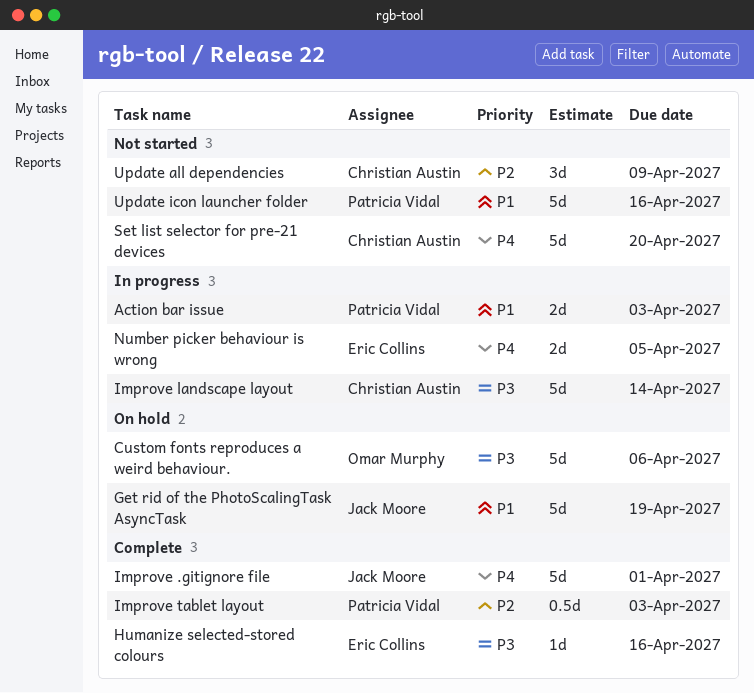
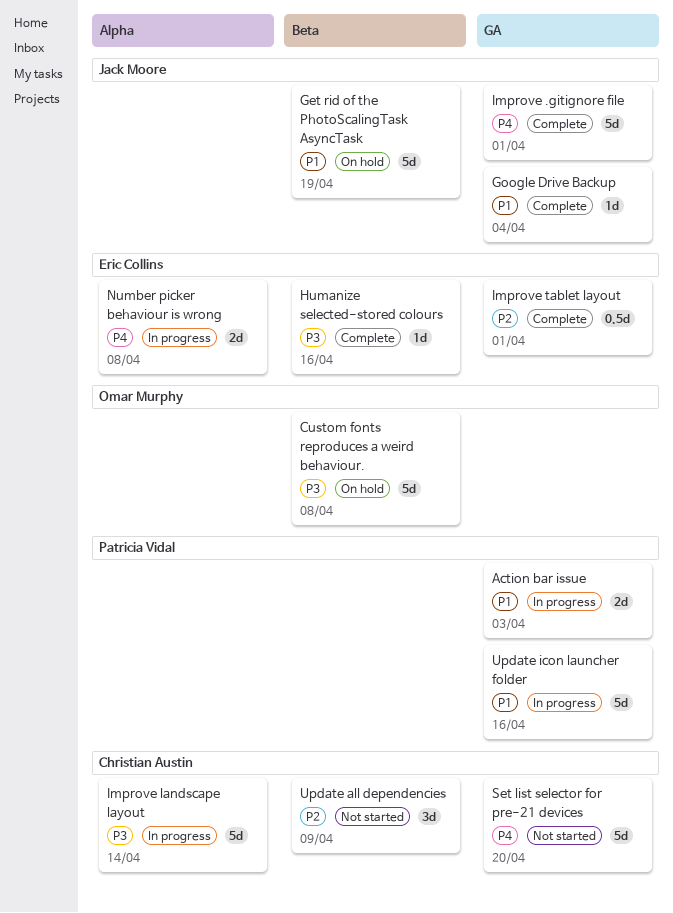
Custom fonts reproduces a weird behaviour., due: Apr 6 -> Apr 8
Google Drive Backup: none -> present
Improve tablet layout, owner: Patricia Vidal -> Eric Collins
Improve tablet layout, due: Apr 3 -> Apr 1
Number picker behaviour is wrong, due: Apr 5 -> Apr 8
Update icon launcher folder, status: Not started -> In progress

